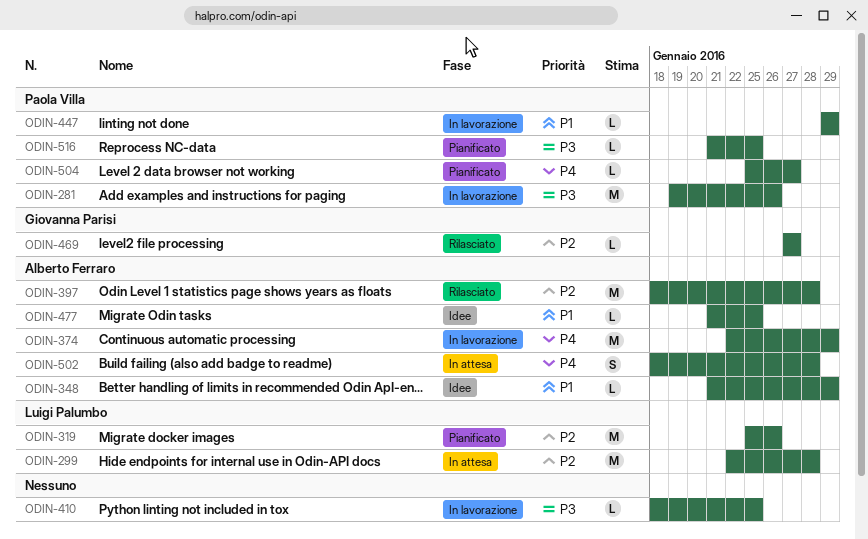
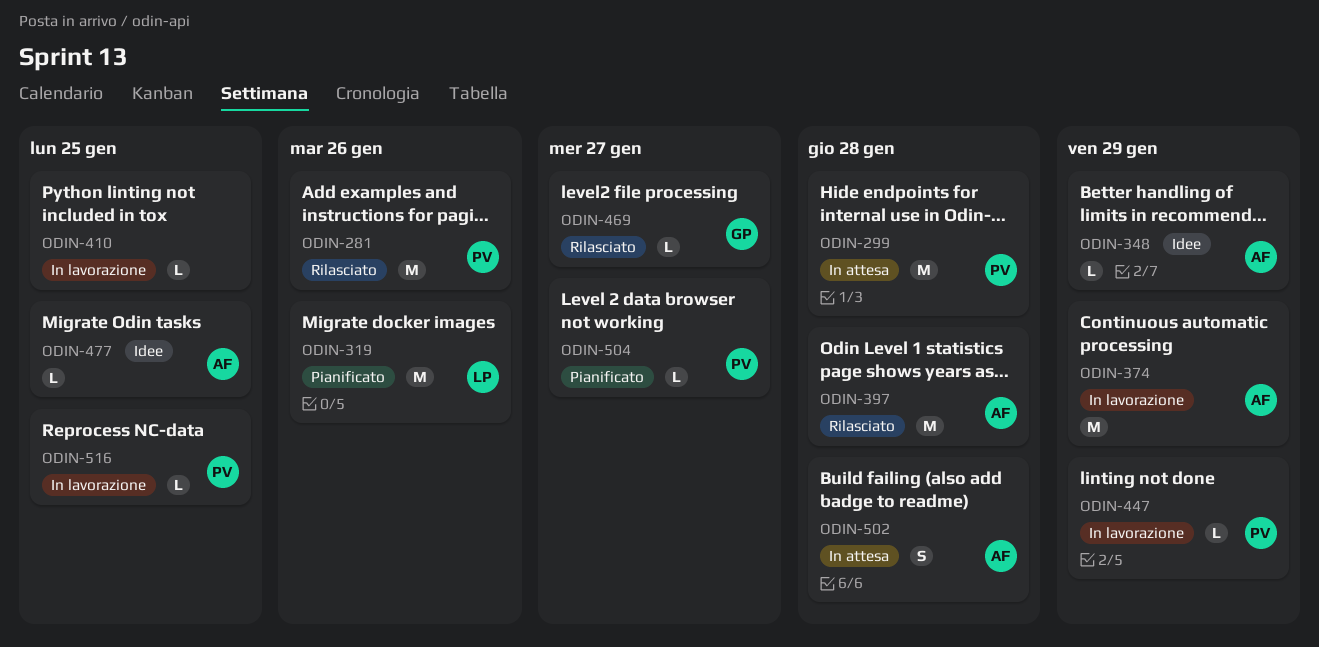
ODIN-281, status: In lavorazione -> Rilasciato
ODIN-299, owner: Luigi Palumbo -> Paola Villa
ODIN-516, status: Pianificato -> In lavorazione

